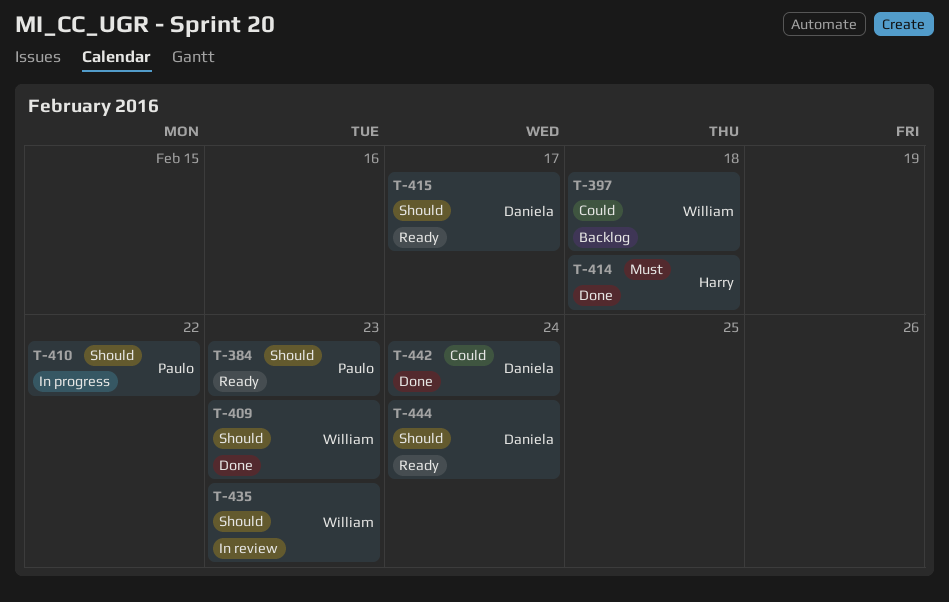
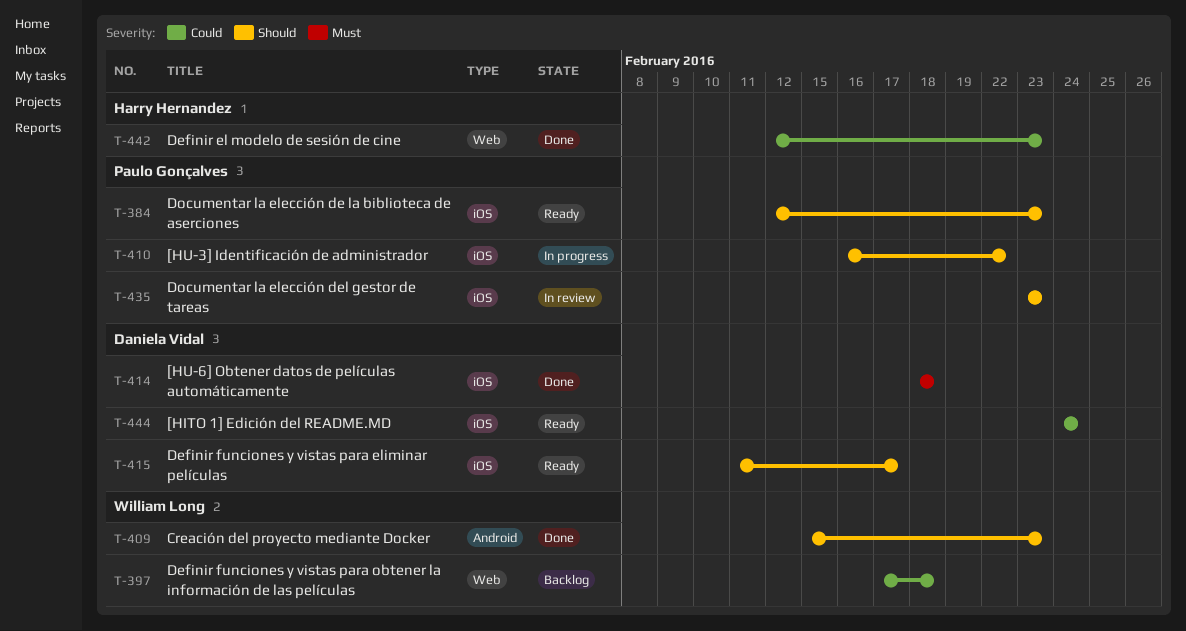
T-414, owner: Harry Hernandez -> Daniela Vidal
T-435, owner: William Long -> Paulo Gonçalves
T-442, owner: Daniela Vidal -> Harry Hernandez
T-442, due: Feb 24 -> Feb 23
T-444, priority: Should -> Could

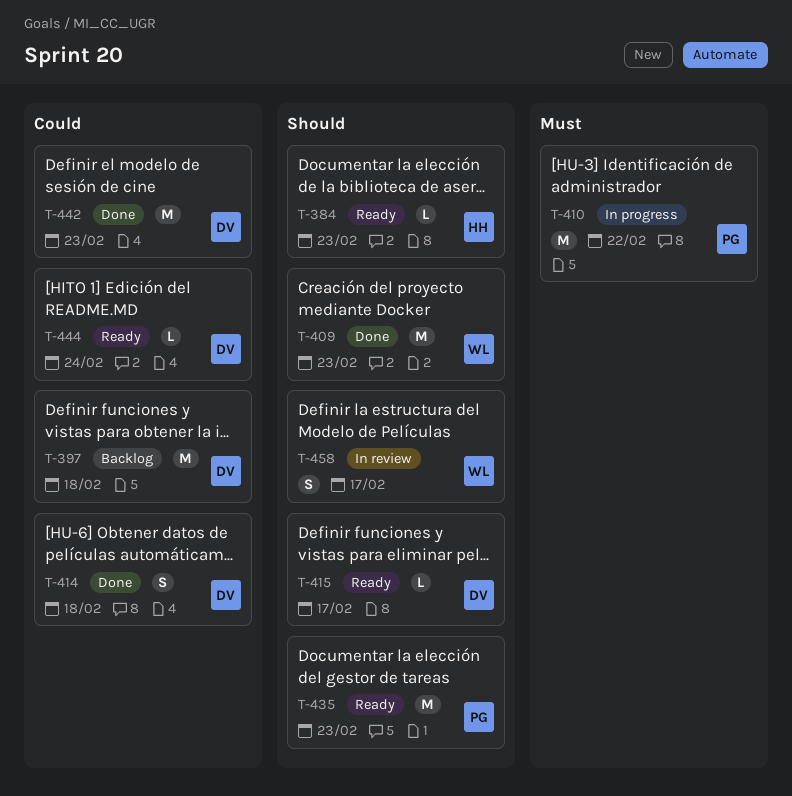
T-384, owner: Paulo Gonçalves -> Harry Hernandez
T-397, owner: William Long -> Daniela Vidal
T-410, priority: Should -> Must
T-414, priority: Must -> Could
T-435, status: In review -> Ready
T-442, owner: Harry Hernandez -> Daniela Vidal
T-458: none -> present

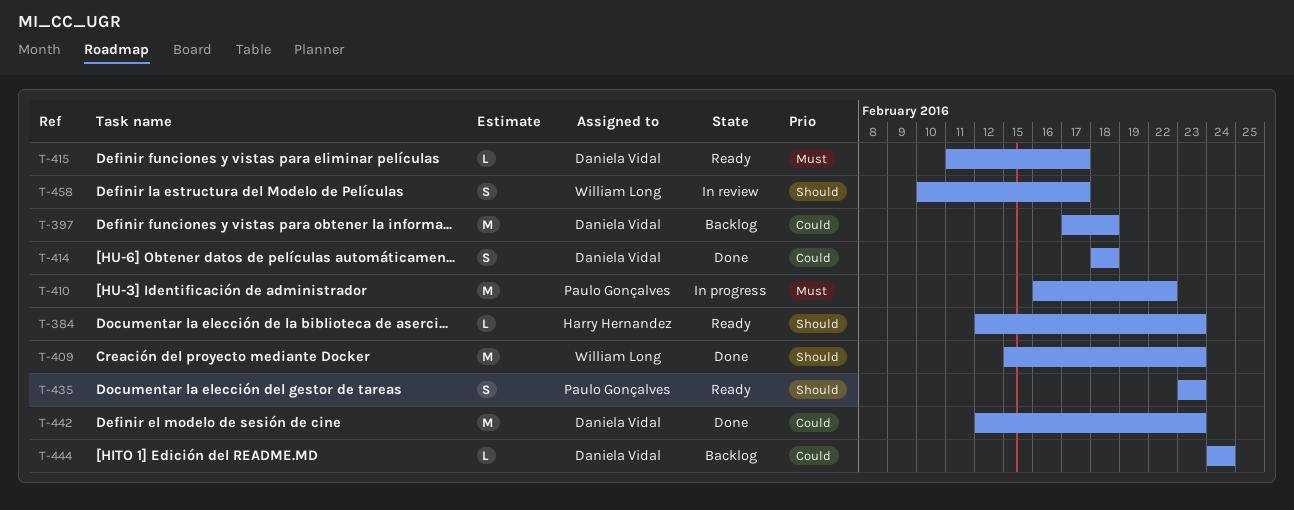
T-415, priority: Should -> Must
T-435, estimate: M -> S
T-444, status: Ready -> Backlog

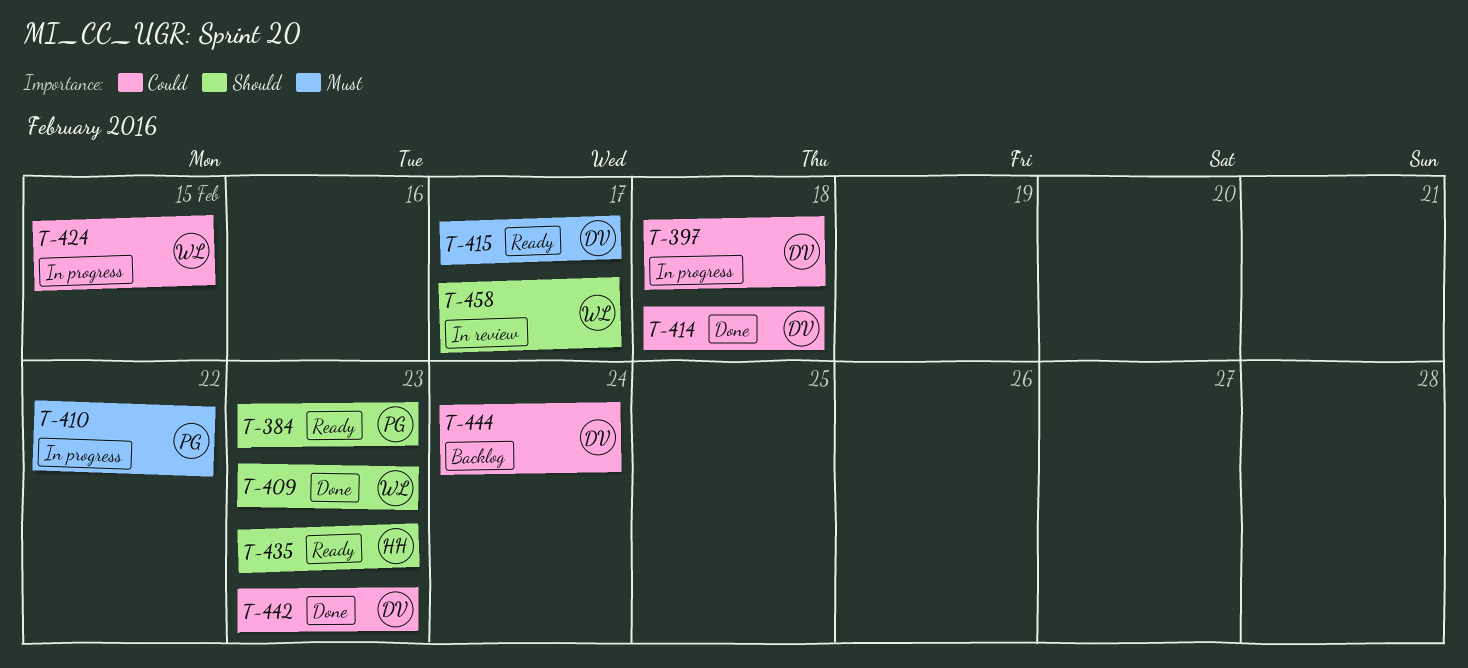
T-384, owner: Harry Hernandez -> Paulo Gonçalves
T-397, status: Backlog -> In progress
T-424: none -> present
T-435, owner: Paulo Gonçalves -> Harry Hernandez

